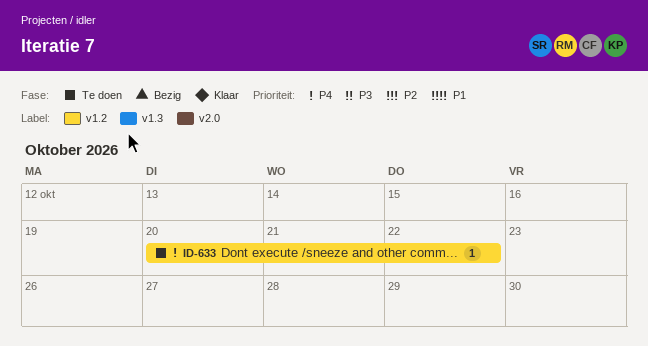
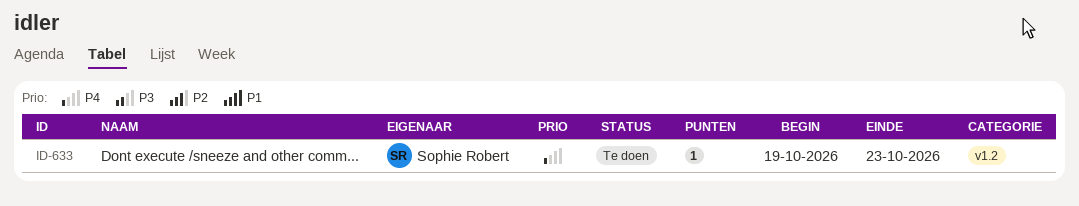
ID-633, start: Oct 20 -> Oct 19
ID-633, due: Oct 22 -> Oct 23

